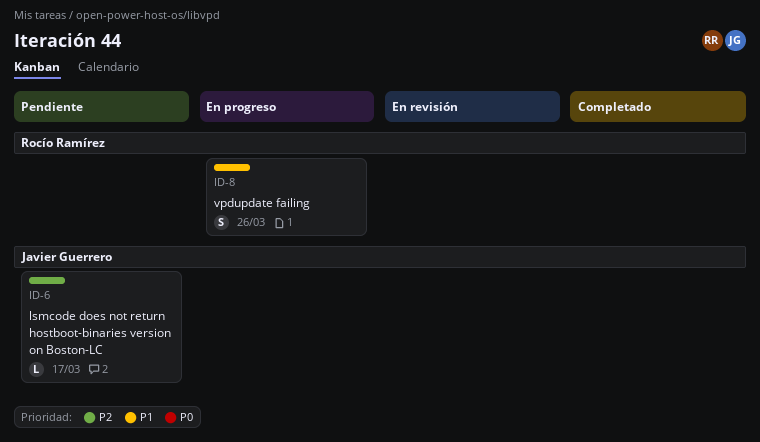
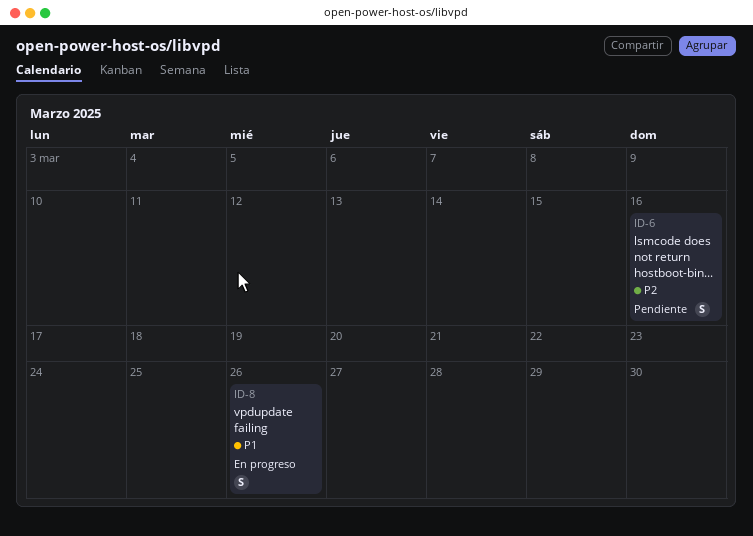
ID-6, estimate: L -> S
ID-6, due: Mar 17 -> Mar 16

